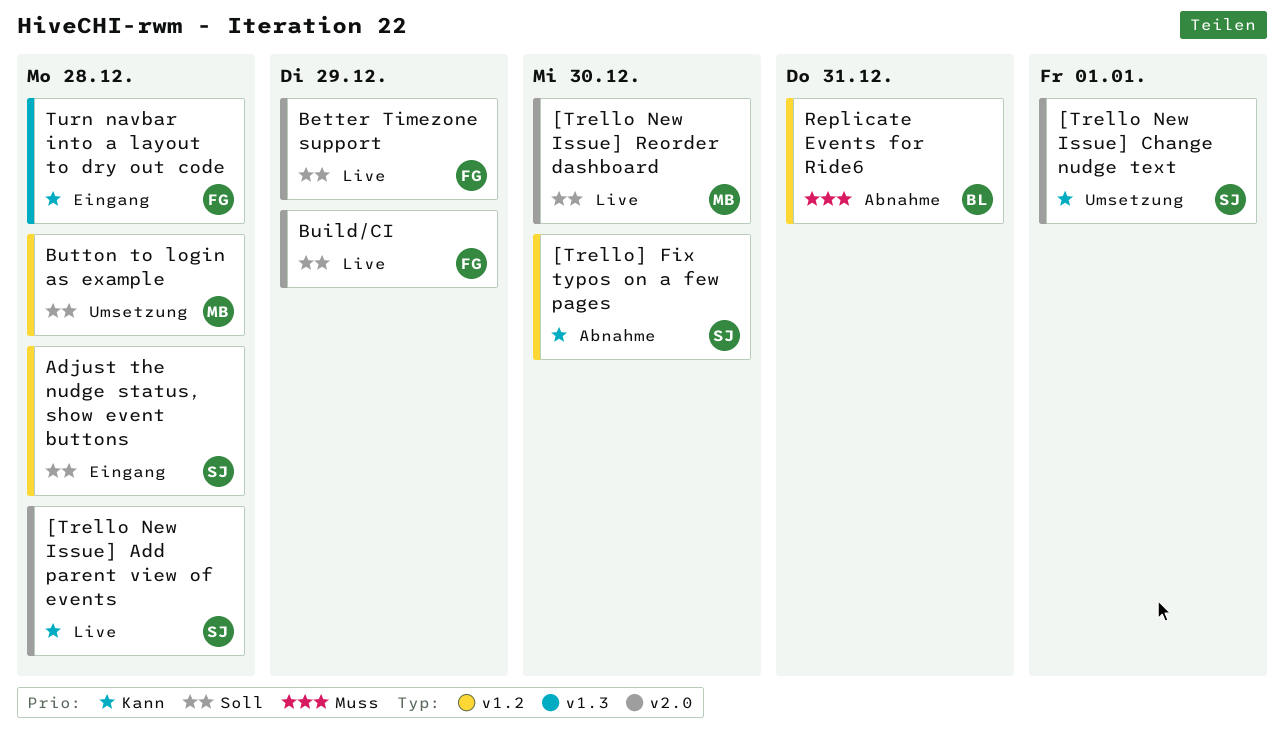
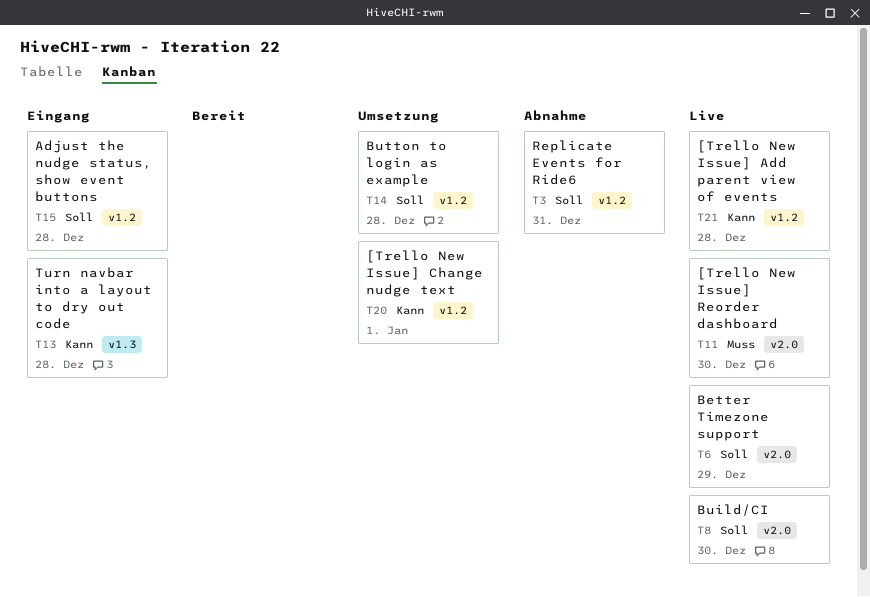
[Trello New Issue] Add parent view of events, label: v2.0 -> v1.2
[Trello New Issue] Change nudge text, label: v2.0 -> v1.2
[Trello New Issue] Reorder dashboard, priority: Soll -> Muss
[Trello] Fix typos on a few pages: present -> none
Build/CI, due: Dec 29 -> Dec 30
Replicate Events for Ride6, priority: Muss -> Soll

